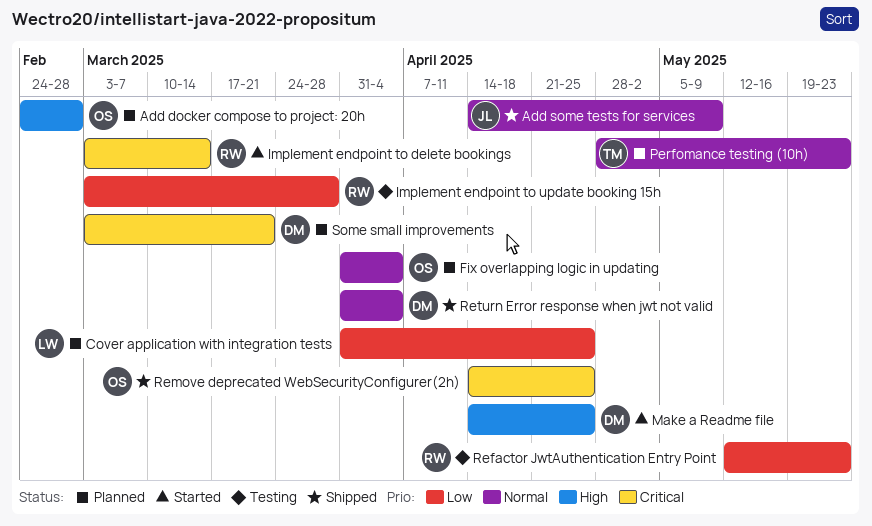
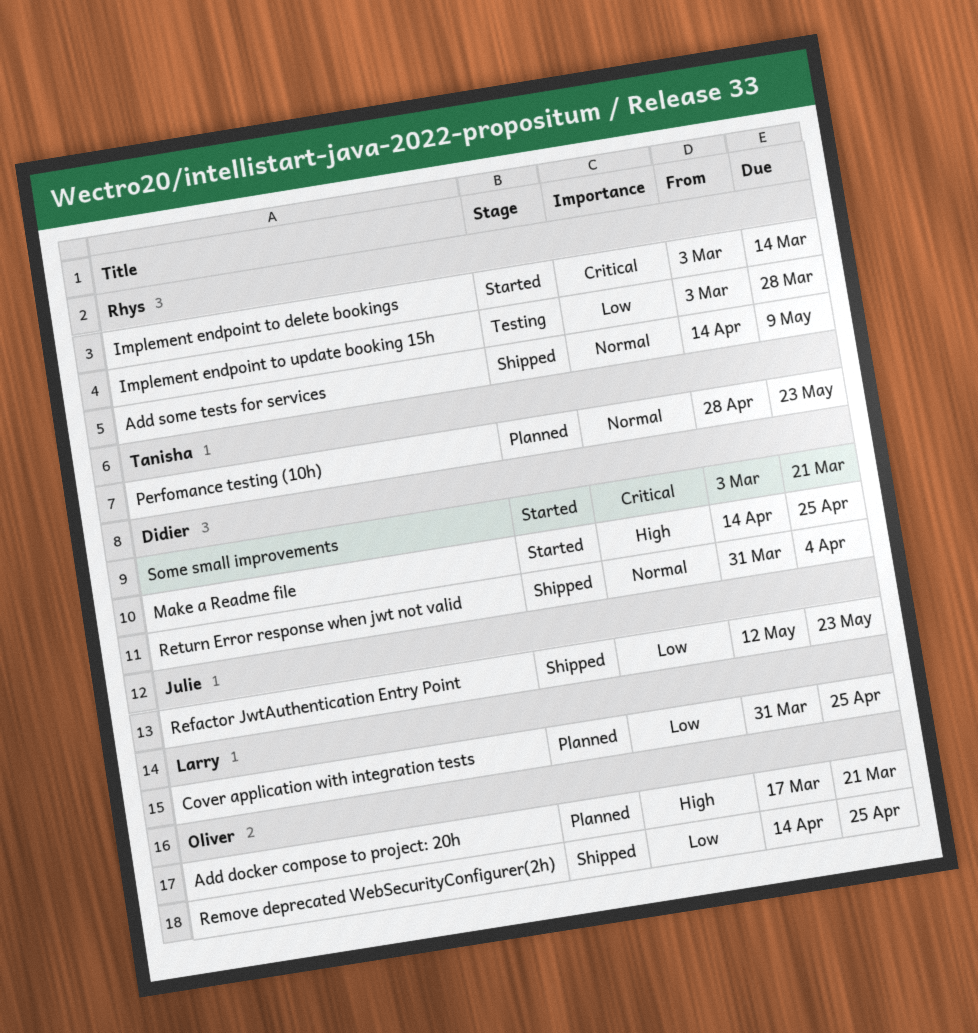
Add docker compose to project: 20h, start: Feb 24 -> Mar 17
Add docker compose to project: 20h, due: Feb 28 -> Mar 21
Add some tests for services, owner: Julie -> Rhys
Fix overlapping logic in updating: present -> none
Refactor JwtAuthentication Entry Point, status: Testing -> Shipped
Refactor JwtAuthentication Entry Point, owner: Rhys -> Julie
Remove deprecated WebSecurityConfigurer(2h), priority: Critical -> Low
Some small improvements, status: Planned -> Started

